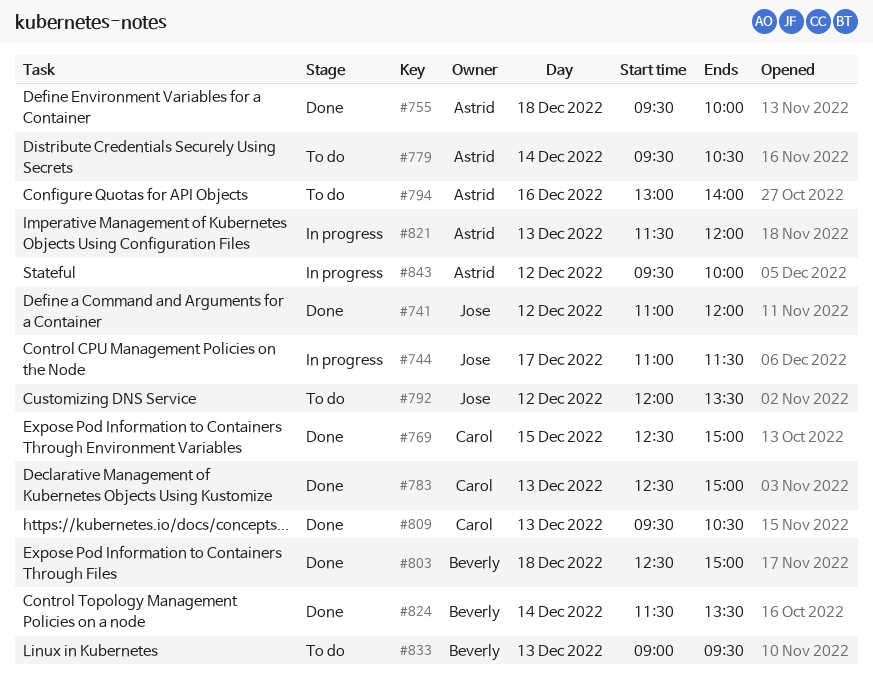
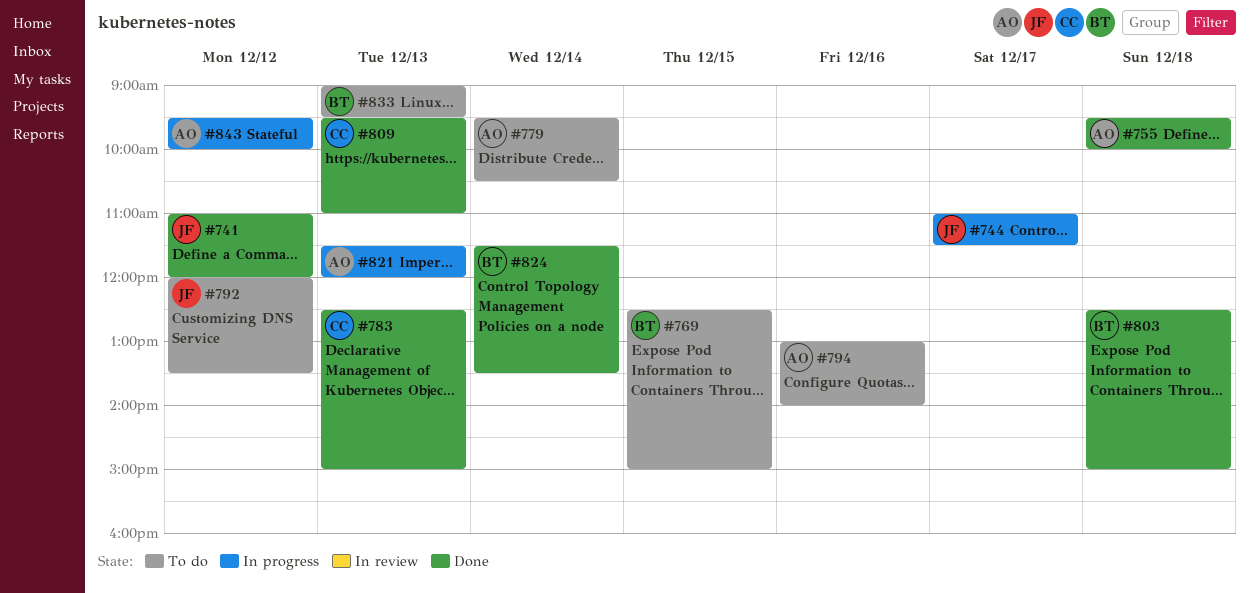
#769, status: Done -> To do
#769, owner: Carol -> Beverly
#809, ends: 10:30 -> 11:00

